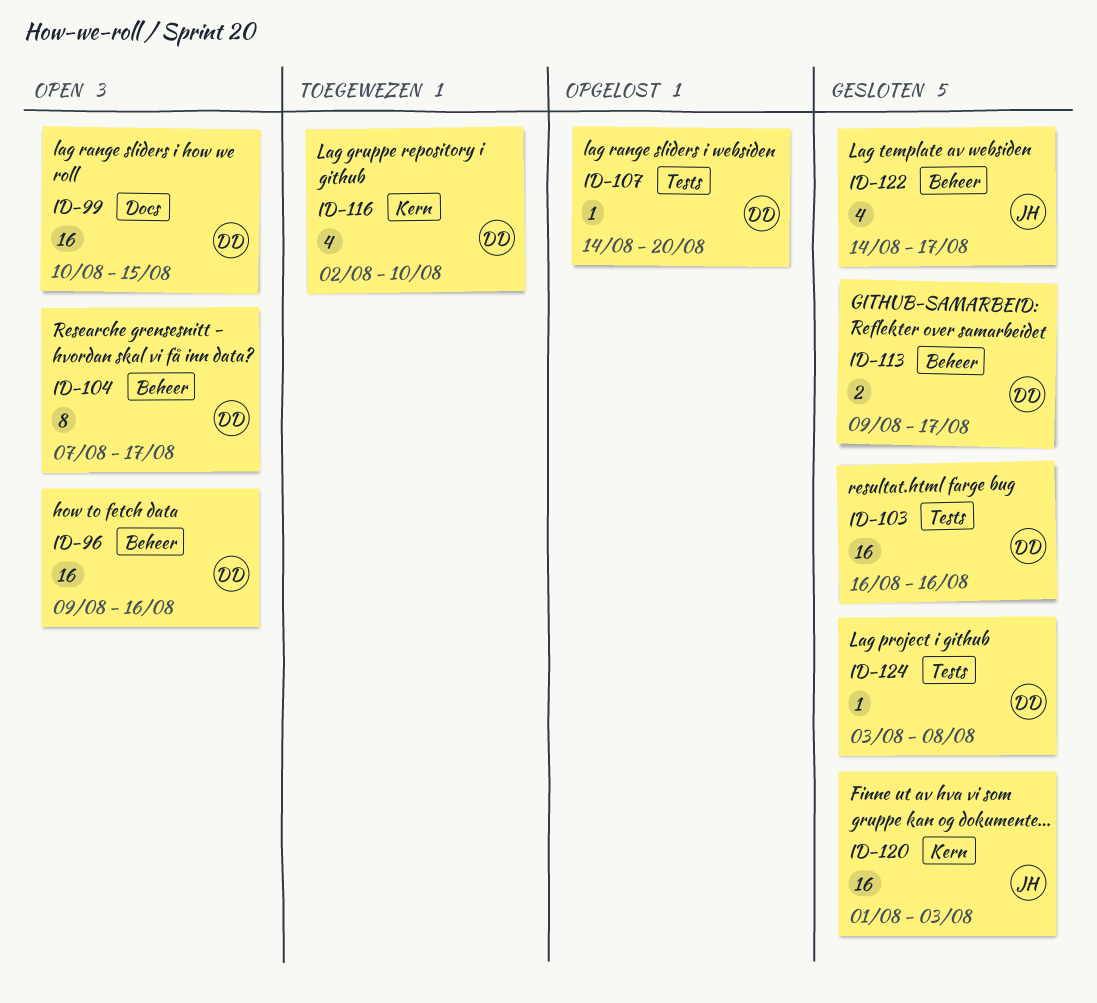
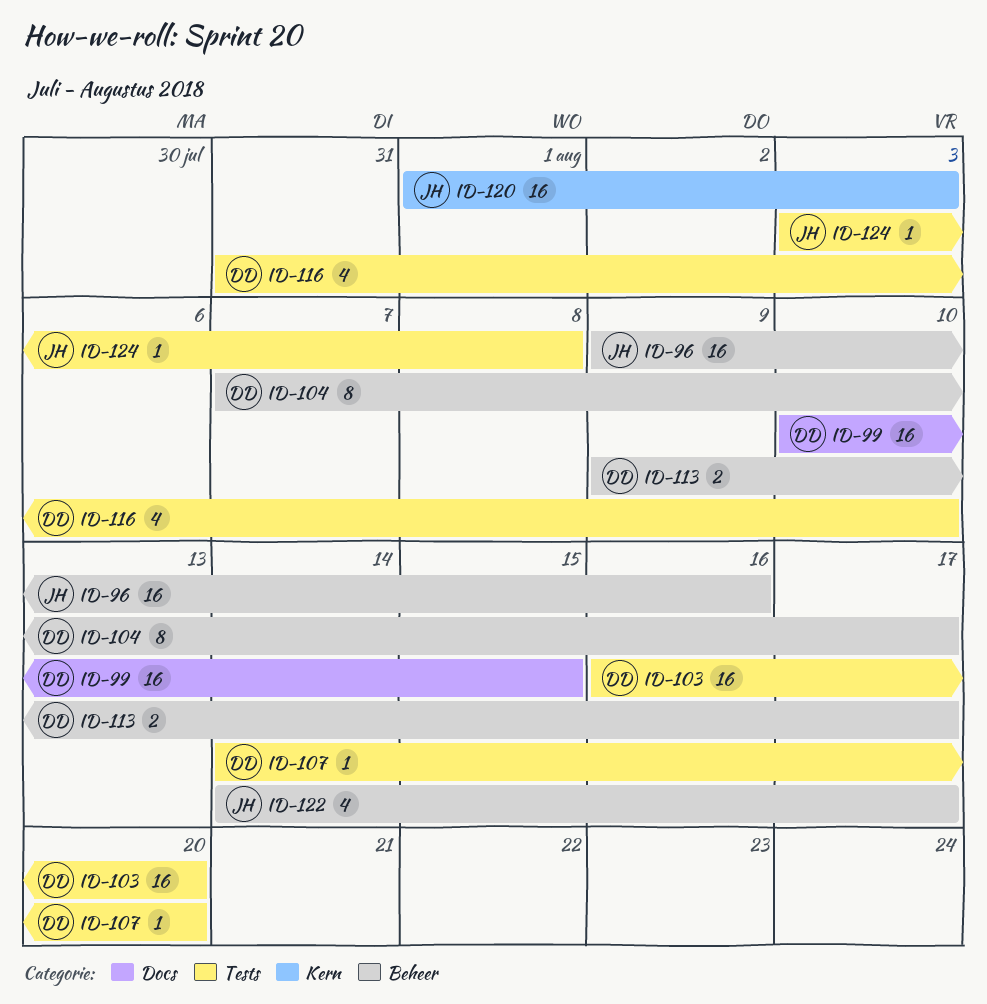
ID-96, owner: DD -> JH
ID-103, due: Aug 16 -> Aug 20
ID-116, label: Kern -> Tests
ID-116, start: Aug 2 -> Jul 31
ID-124, owner: DD -> JH

